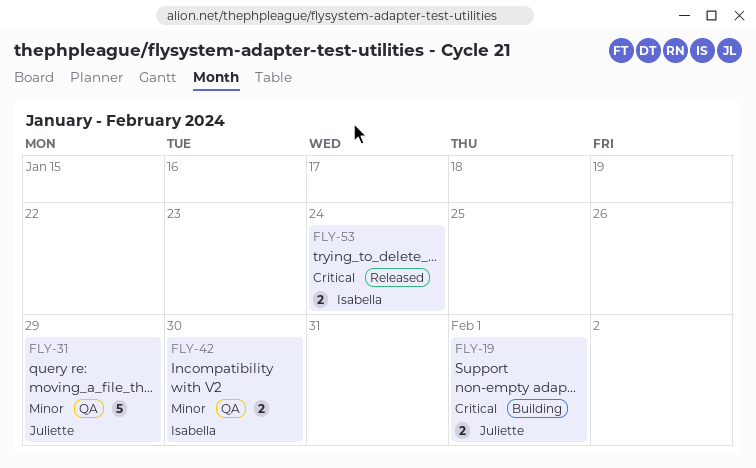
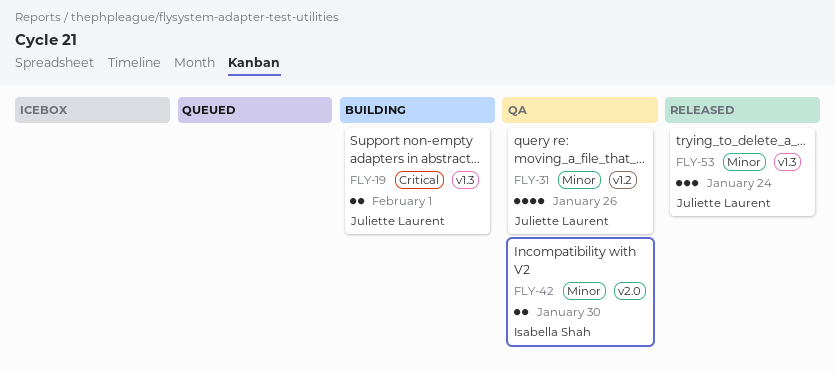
FLY-31, estimate: 5 -> 4
FLY-31, due: Jan 29 -> Jan 26
FLY-53, owner: Isabella Shah -> Juliette Laurent
FLY-53, priority: Critical -> Minor
FLY-53, estimate: 2 -> 3

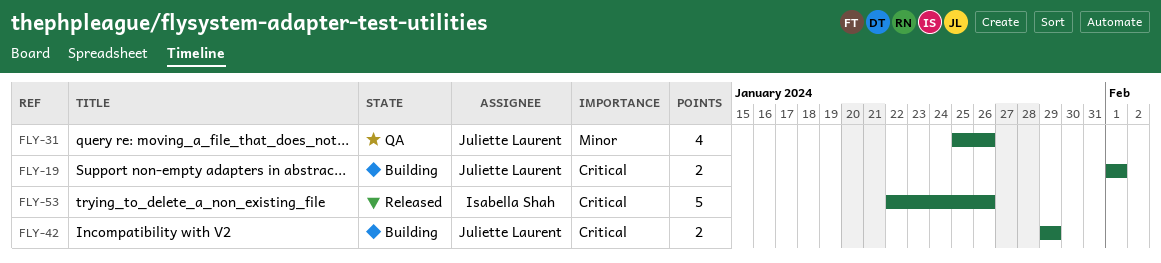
FLY-42, status: QA -> Building
FLY-42, owner: Isabella Shah -> Juliette Laurent
FLY-42, priority: Minor -> Critical
FLY-42, due: Jan 30 -> Jan 29
FLY-53, owner: Juliette Laurent -> Isabella Shah
FLY-53, priority: Minor -> Critical
FLY-53, estimate: 3 -> 5
FLY-53, due: Jan 24 -> Jan 26

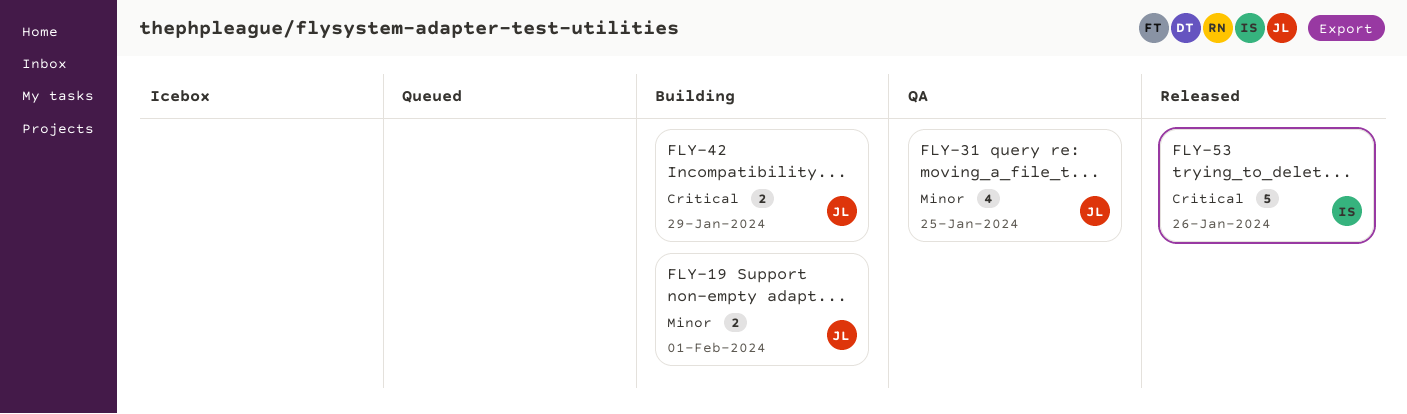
FLY-19, priority: Critical -> Minor
FLY-31, due: Jan 26 -> Jan 25

